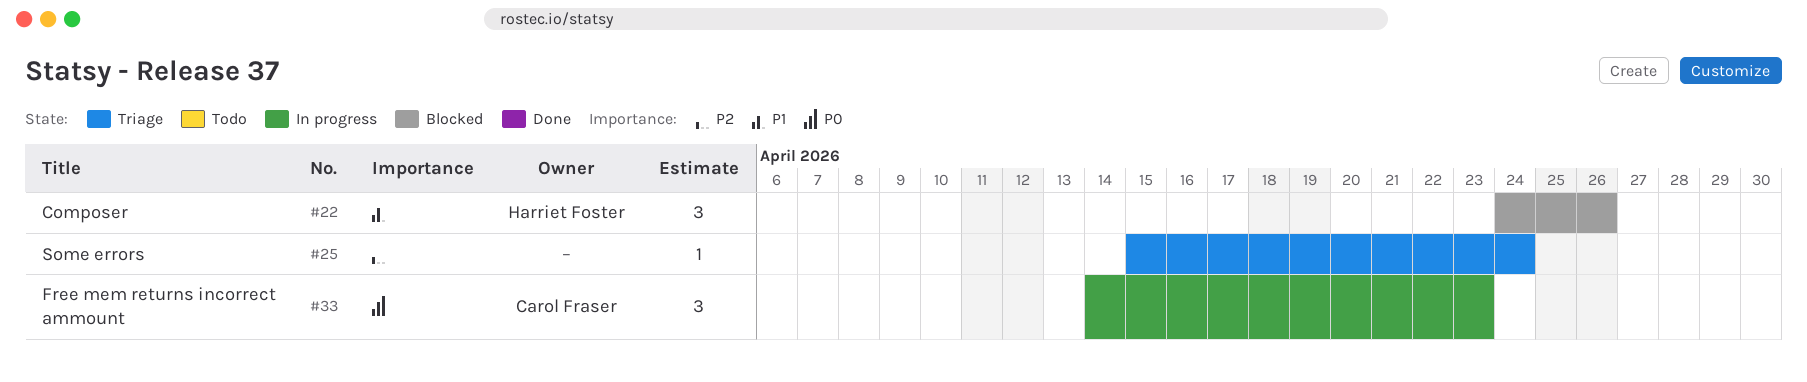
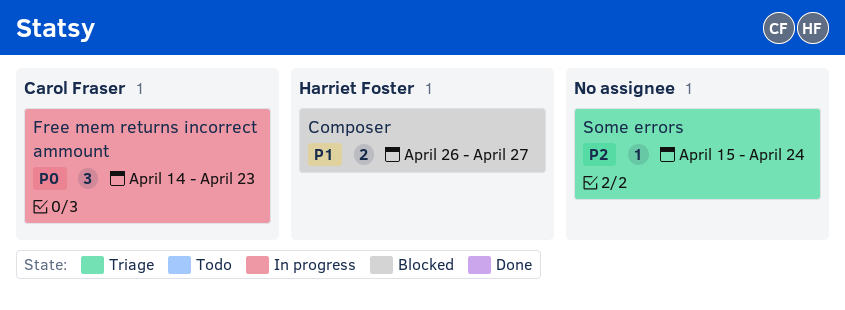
Composer, estimate: 3 -> 2
Composer, start: Apr 24 -> Apr 26
Composer, due: Apr 26 -> Apr 27

